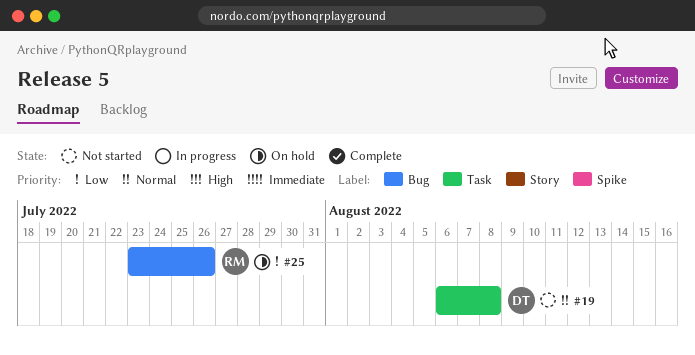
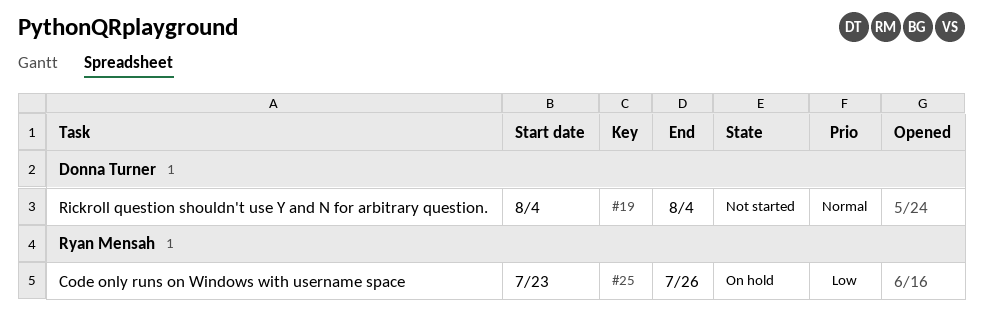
#19, start: Aug 6 -> Aug 4
#19, due: Aug 8 -> Aug 4

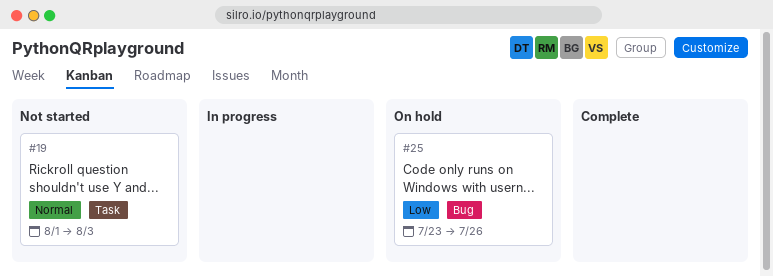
#19, start: Aug 4 -> Aug 1
#19, due: Aug 4 -> Aug 3

